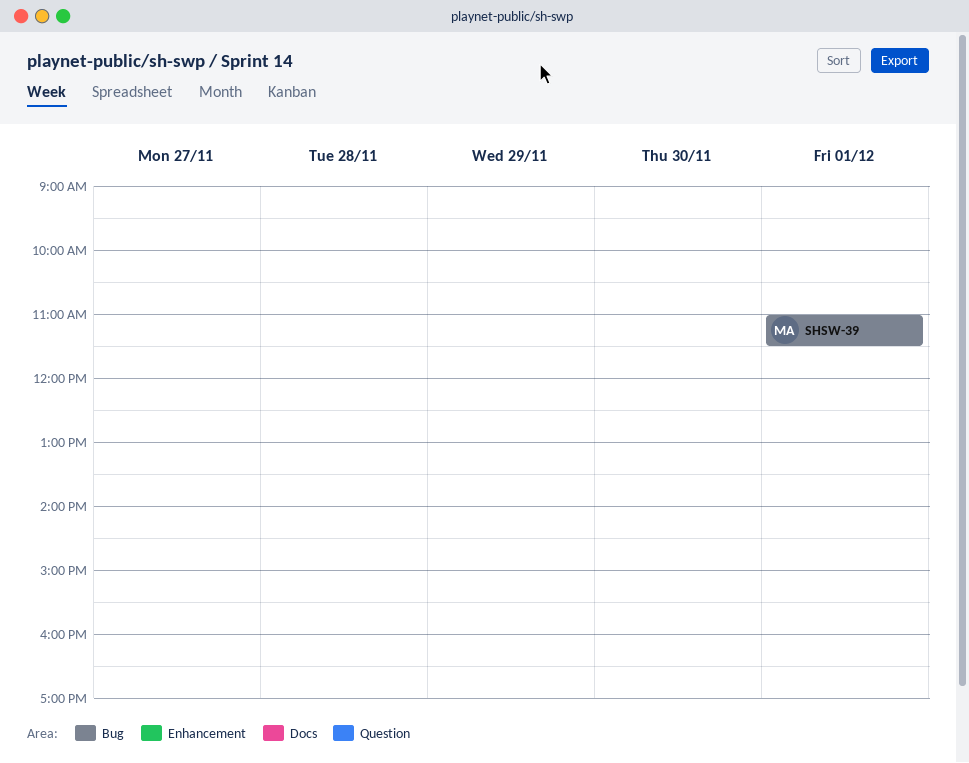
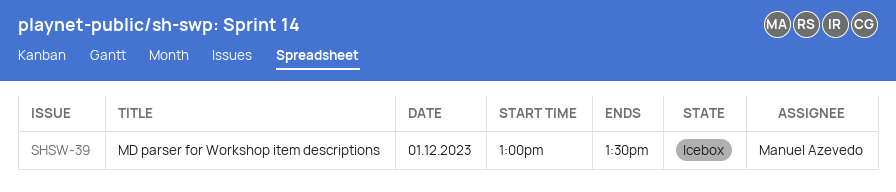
SHSW-39, begins: 11:00 -> 13:00
SHSW-39, ends: 11:30 -> 13:30

